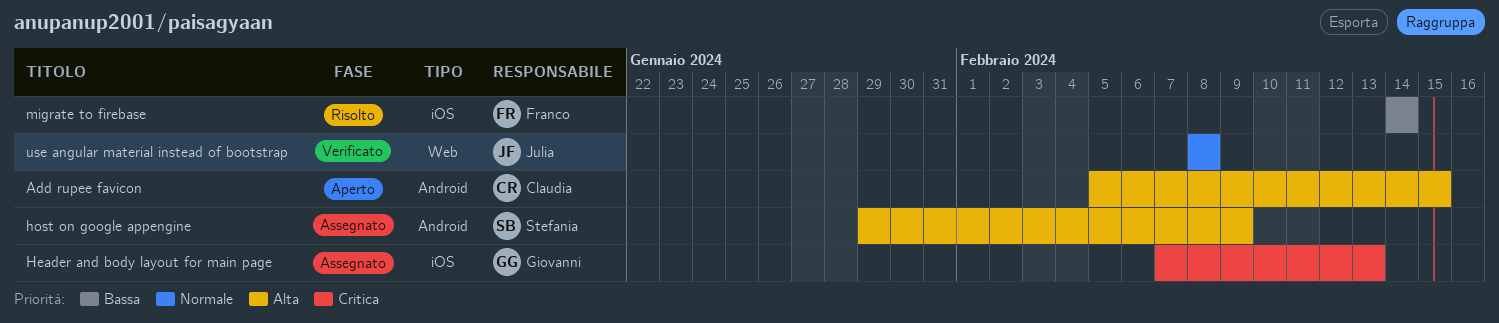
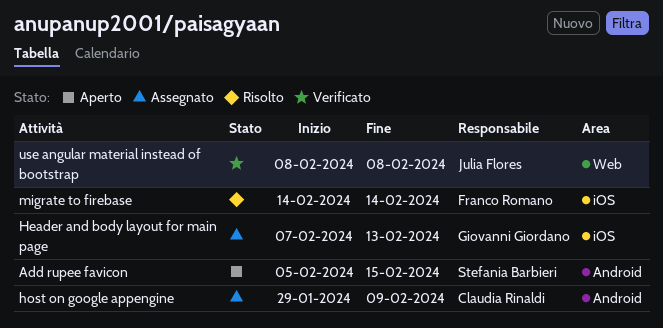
Add rupee favicon, owner: Claudia Rinaldi -> Stefania Barbieri
host on google appengine, owner: Stefania Barbieri -> Claudia Rinaldi

